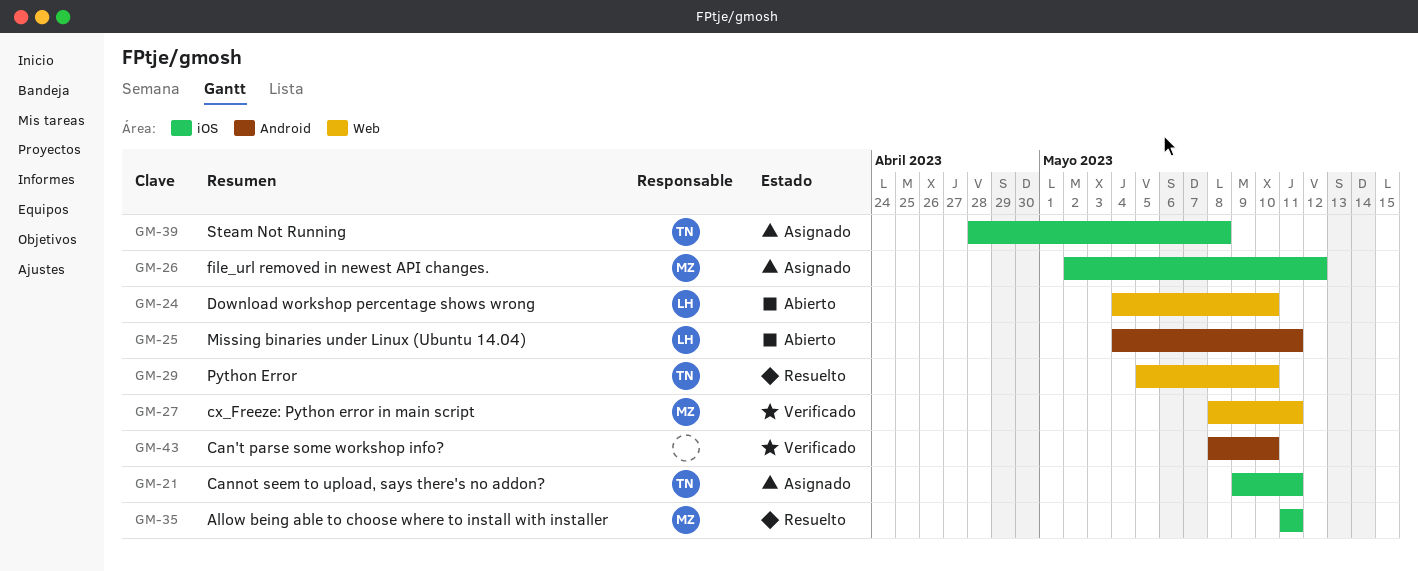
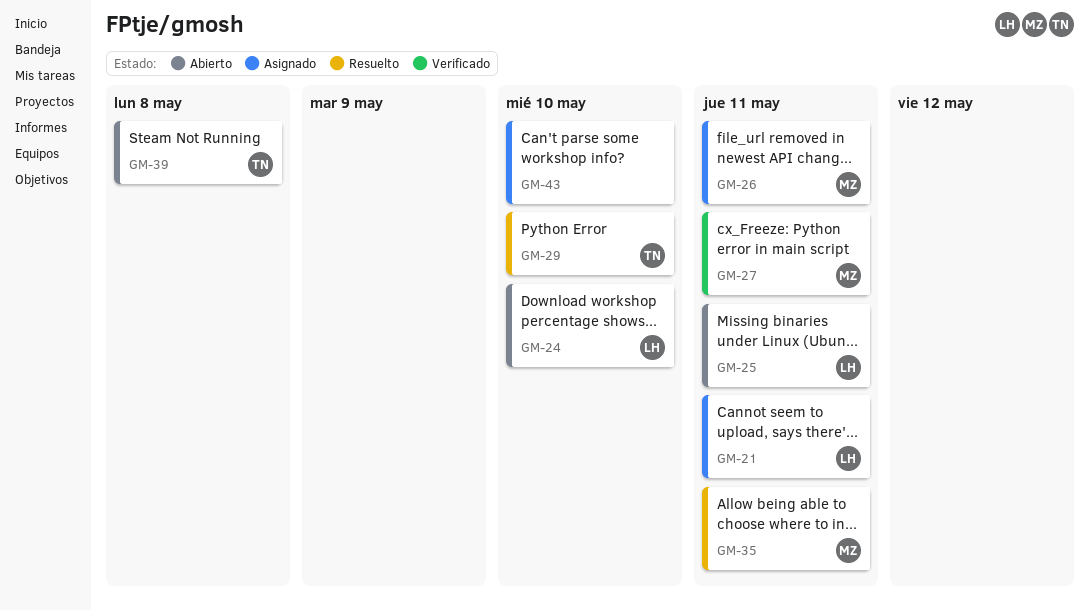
GM-21, owner: TN -> LH
GM-26, due: May 12 -> May 11
GM-39, status: Asignado -> Abierto
GM-43, status: Verificado -> Asignado

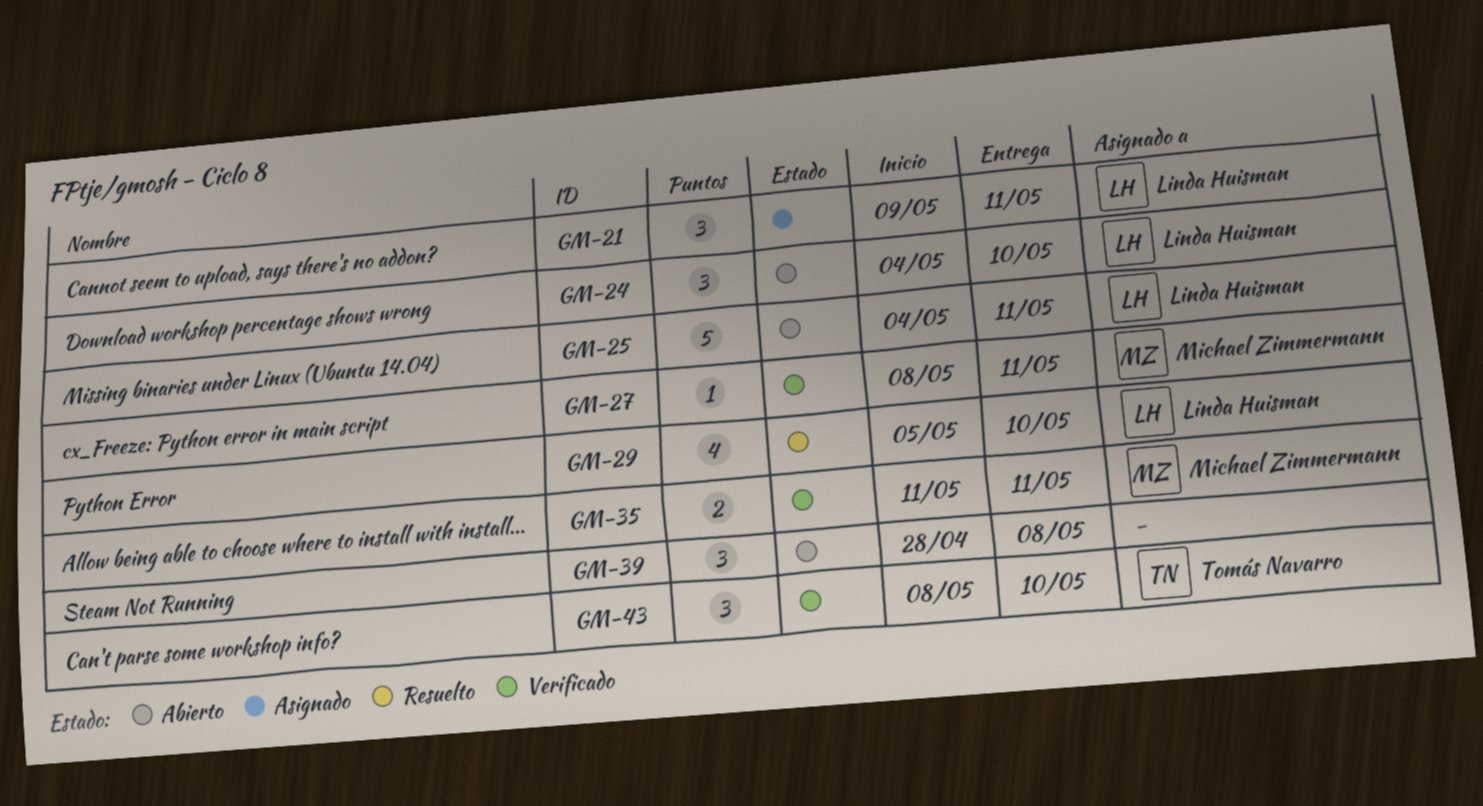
GM-26: present -> none
GM-29, owner: Tomás Navarro -> Linda Huisman
GM-35, status: Resuelto -> Verificado
GM-39, owner: Tomás Navarro -> none
GM-43, status: Asignado -> Verificado
GM-43, owner: none -> Tomás Navarro

